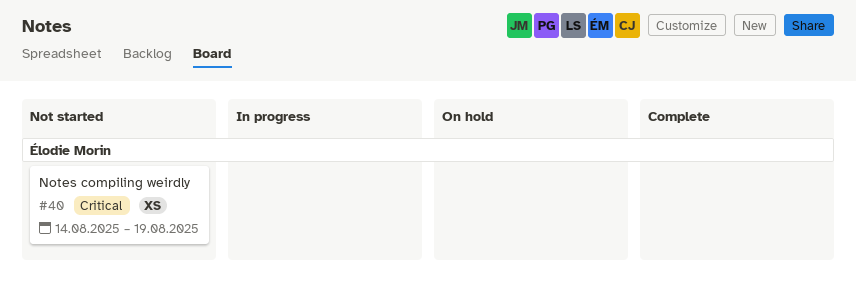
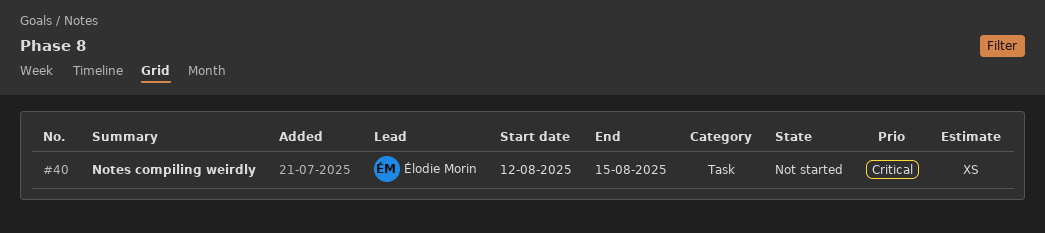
#40, start: Aug 14 -> Aug 12
#40, due: Aug 19 -> Aug 15

